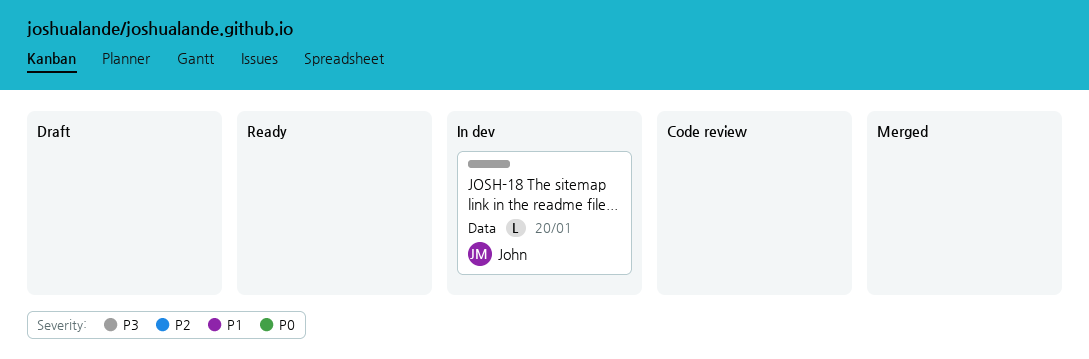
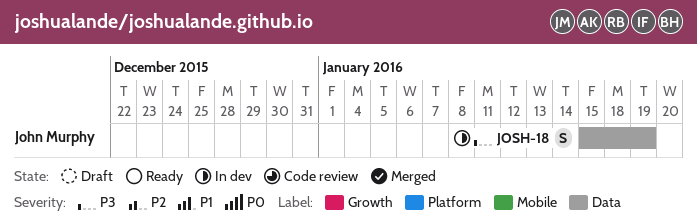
JOSH-18, estimate: L -> S
JOSH-18, due: Jan 20 -> Jan 19

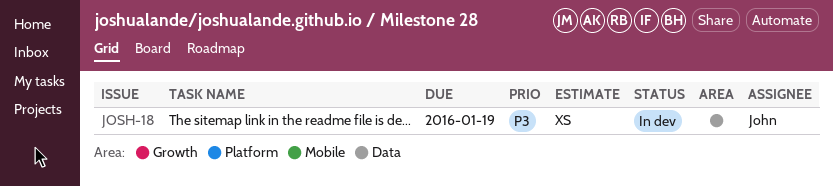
JOSH-18, estimate: S -> XS

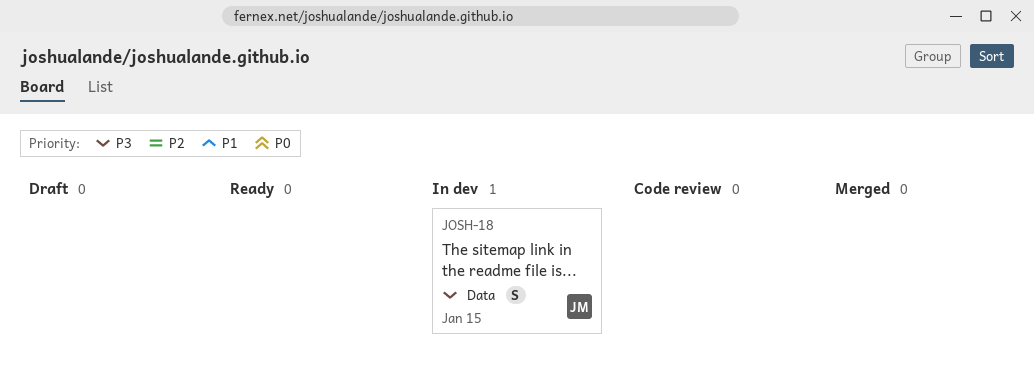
JOSH-18, estimate: XS -> S
JOSH-18, due: Jan 19 -> Jan 15

